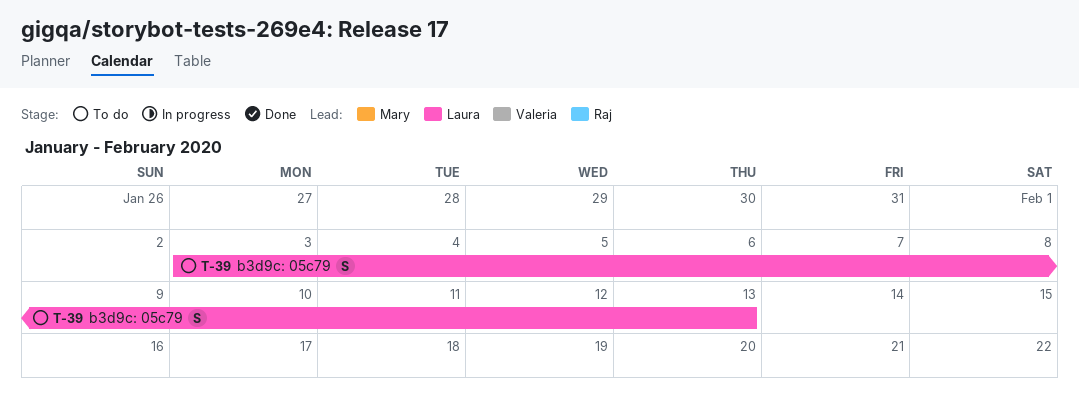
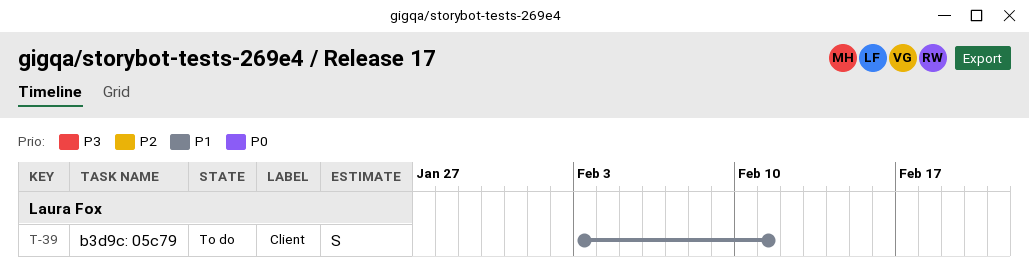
T-39, due: Feb 13 -> Feb 11

